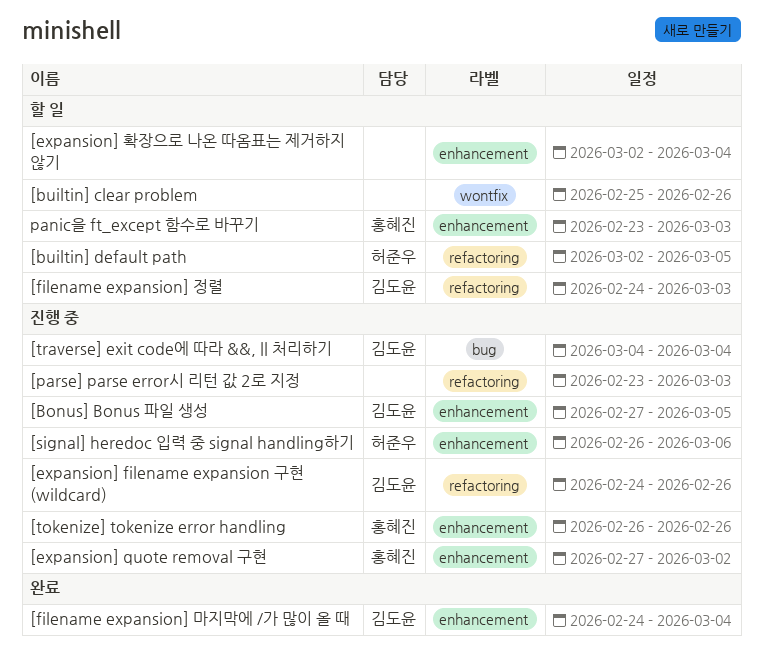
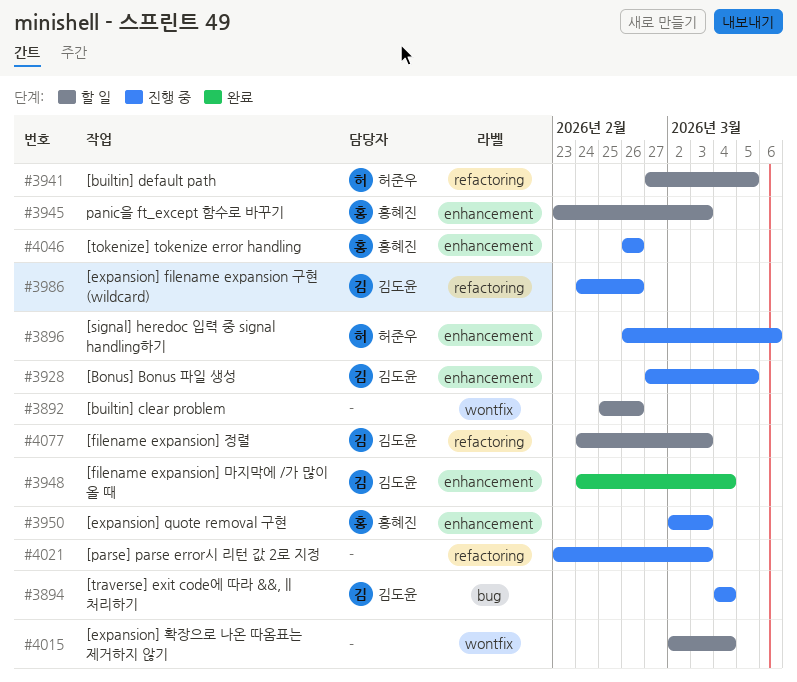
[builtin] default path, start: Mar 2 -> Feb 27
[expansion] quote removal 구현, start: Feb 27 -> Mar 2
[expansion] quote removal 구현, due: Mar 2 -> Mar 3
[expansion] 확장으로 나온 따옴표는 제거하지 않기, label: enhancement -> wontfix

